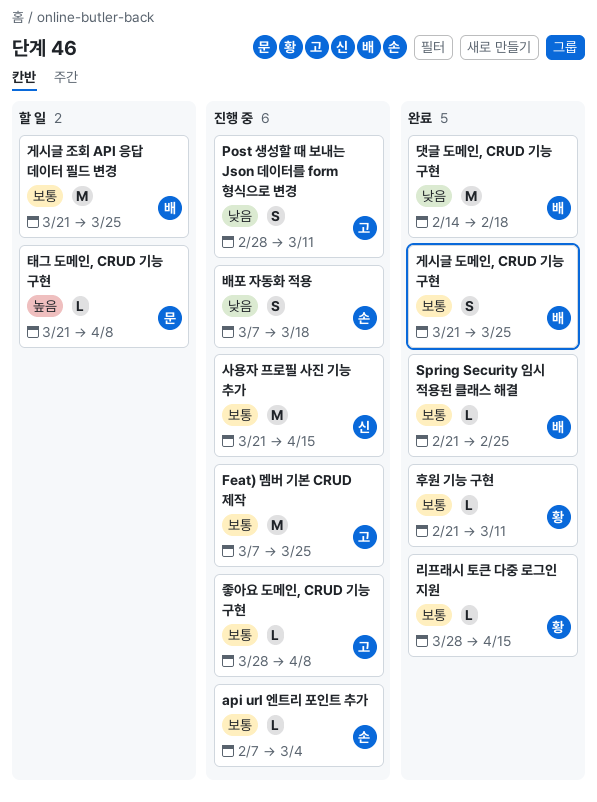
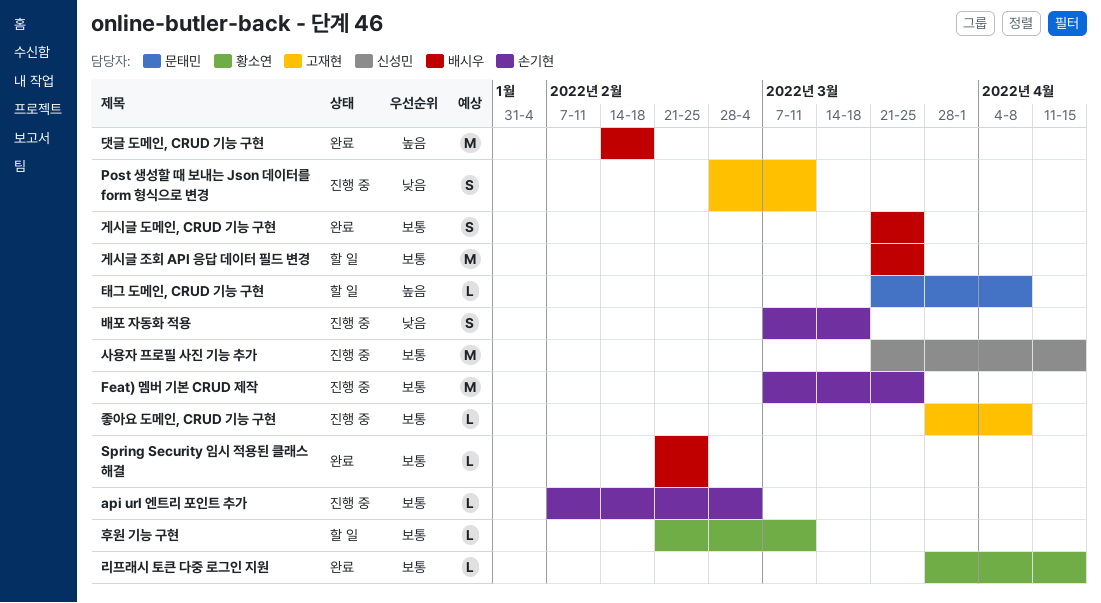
Feat) 멤버 기본 CRUD 제작, owner: 고재현 -> 손기현
댓글 도메인, CRUD 기능 구현, priority: 낮음 -> 높음
후원 기능 구현, status: 완료 -> 할 일

